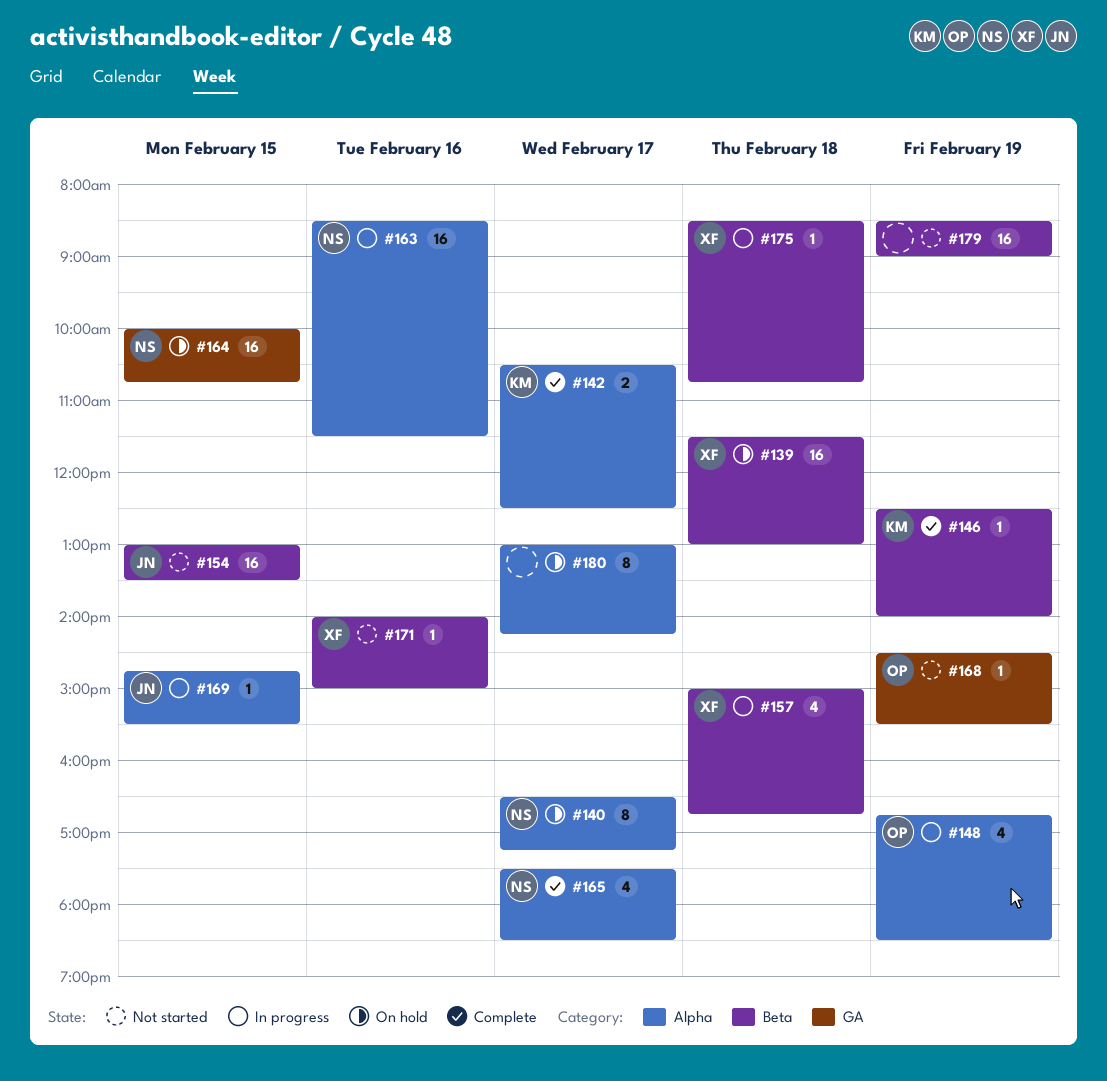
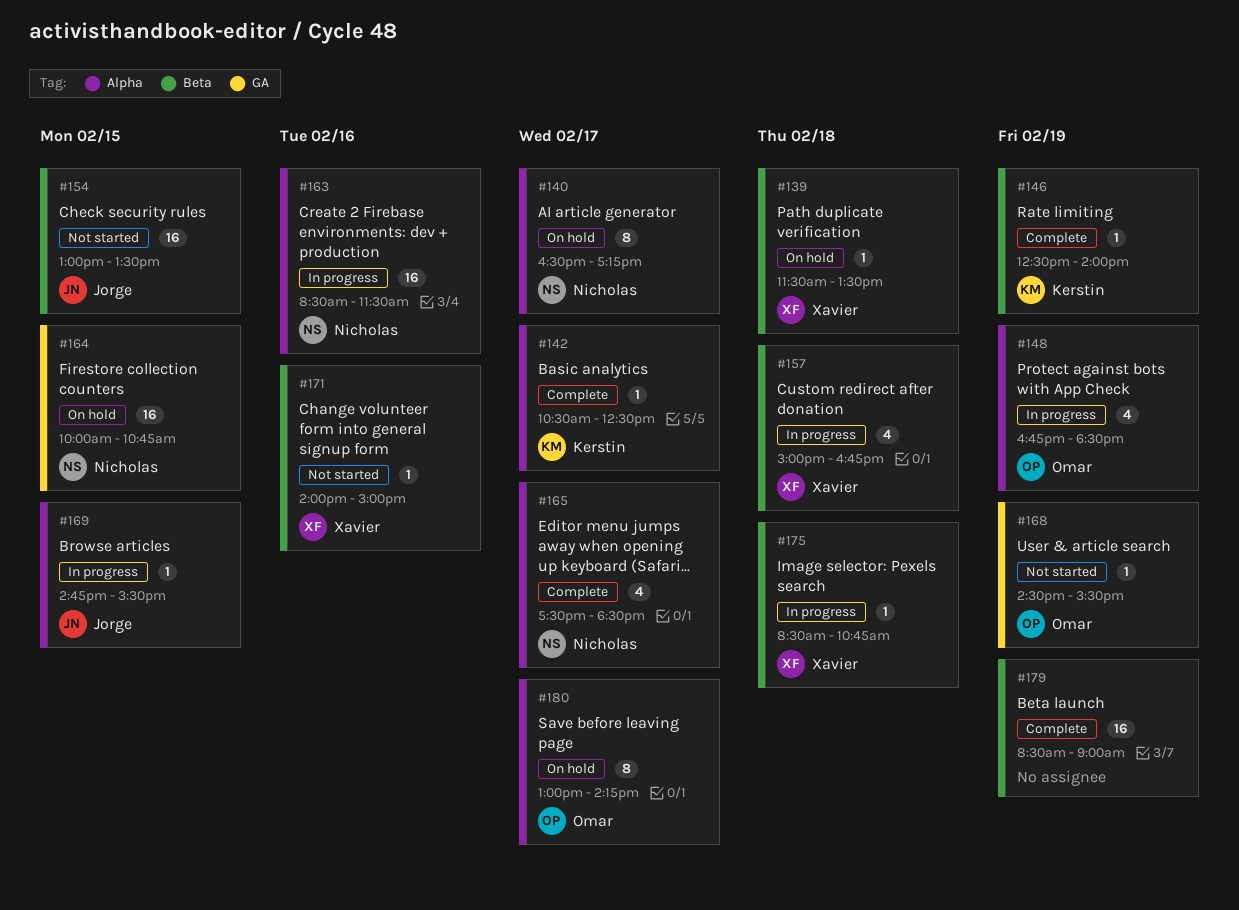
#139, estimate: 16 -> 1
#139, ends: 13:00 -> 13:30
#142, estimate: 2 -> 1
#179, status: Not started -> Complete
#180, owner: none -> Omar

